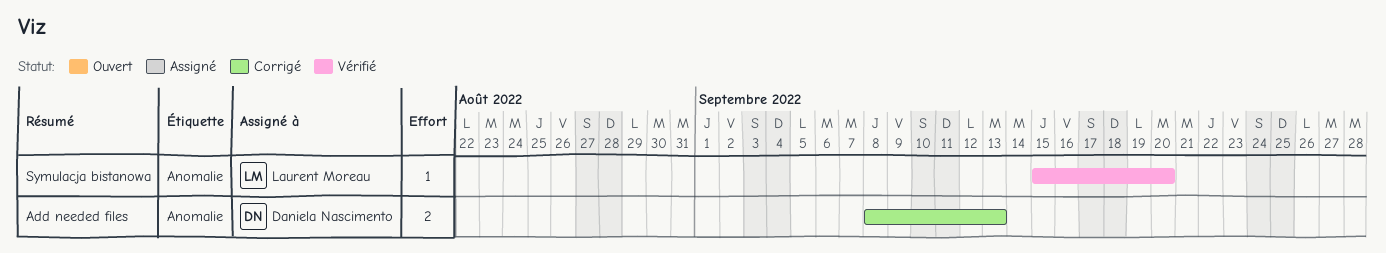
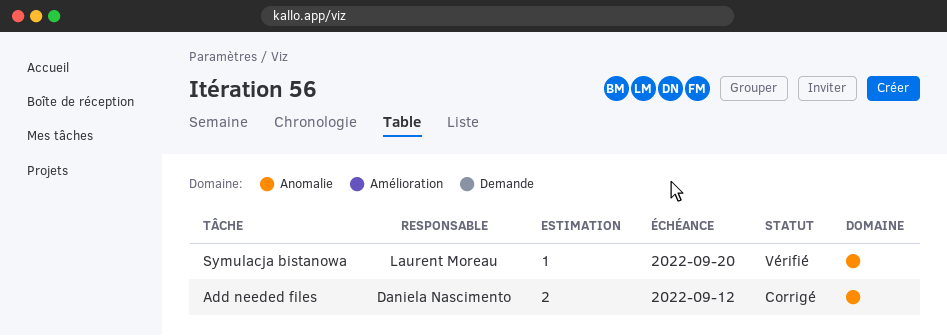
Add needed files, due: Sep 13 -> Sep 12

